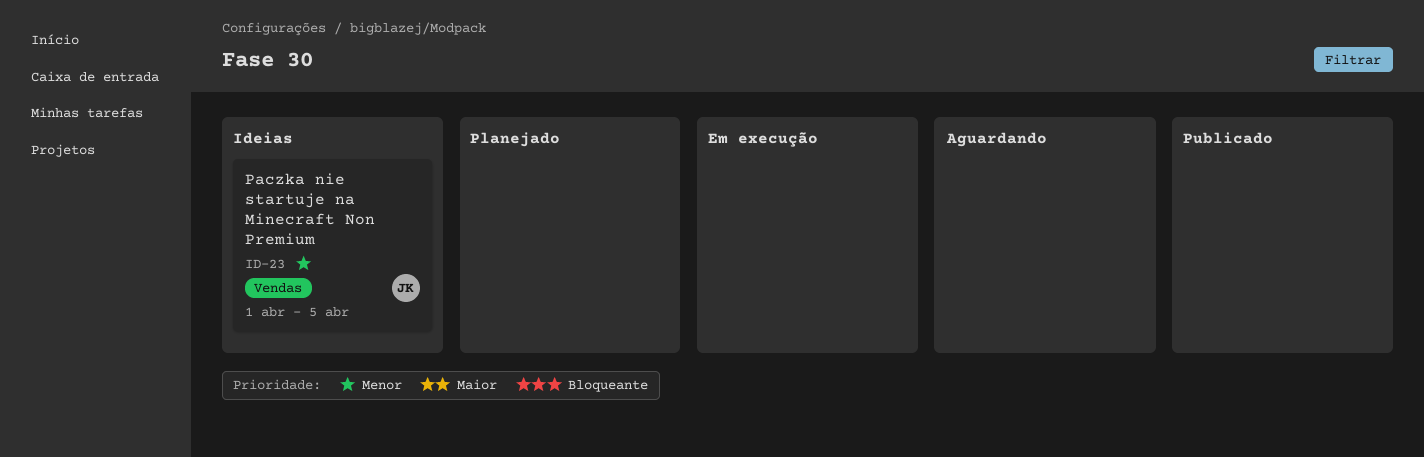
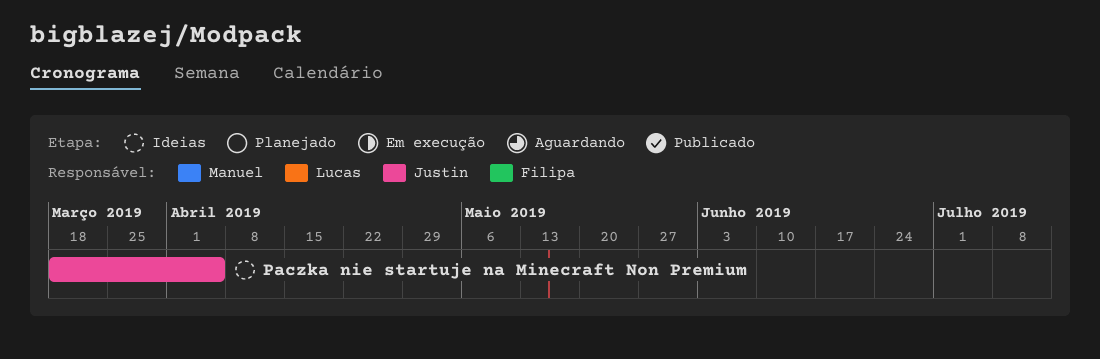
Paczka nie startuje na Minecraft Non Premium, start: Apr 1 -> Mar 18

